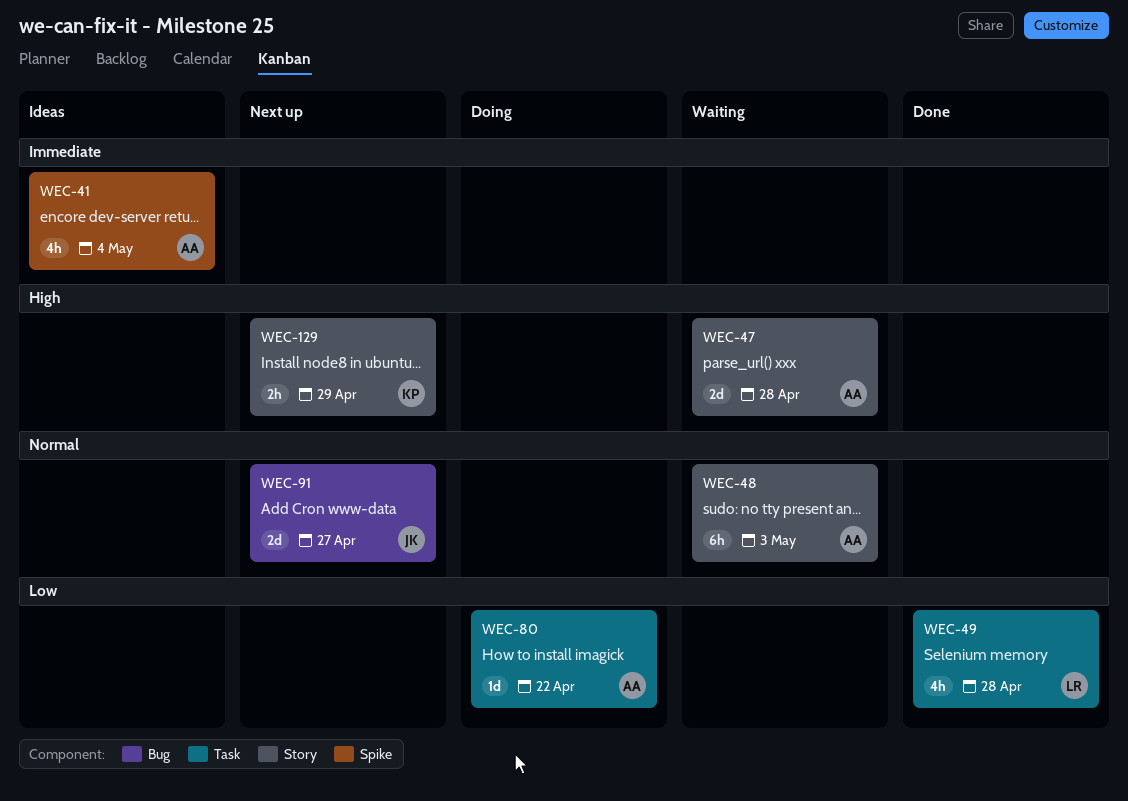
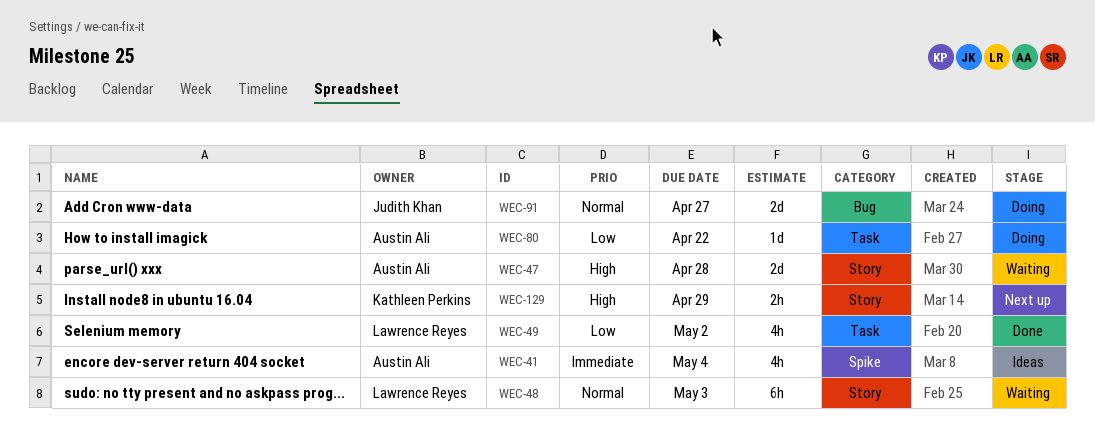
WEC-48, owner: Austin Ali -> Lawrence Reyes
WEC-49, due: Apr 28 -> May 2
WEC-91, status: Next up -> Doing

